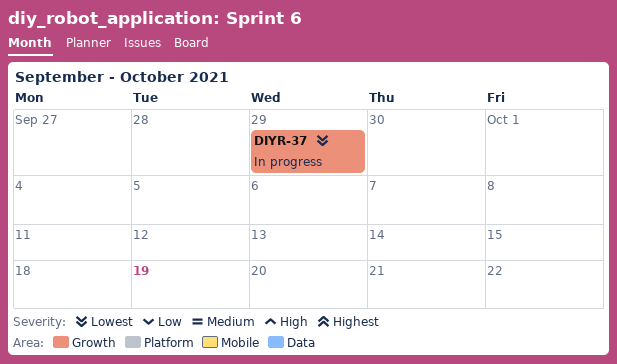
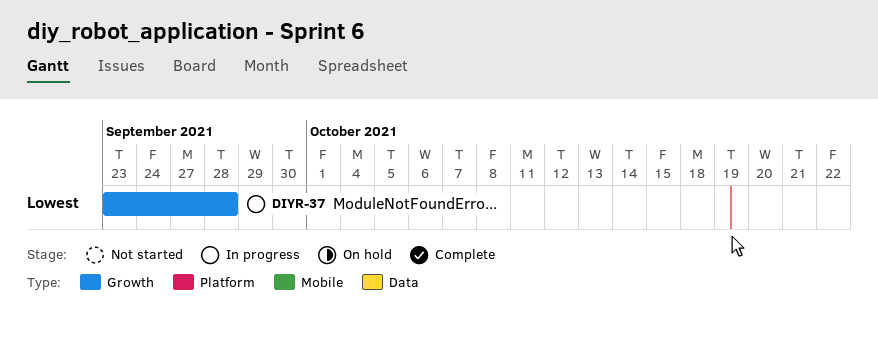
DIYR-37, due: Sep 29 -> Sep 28

